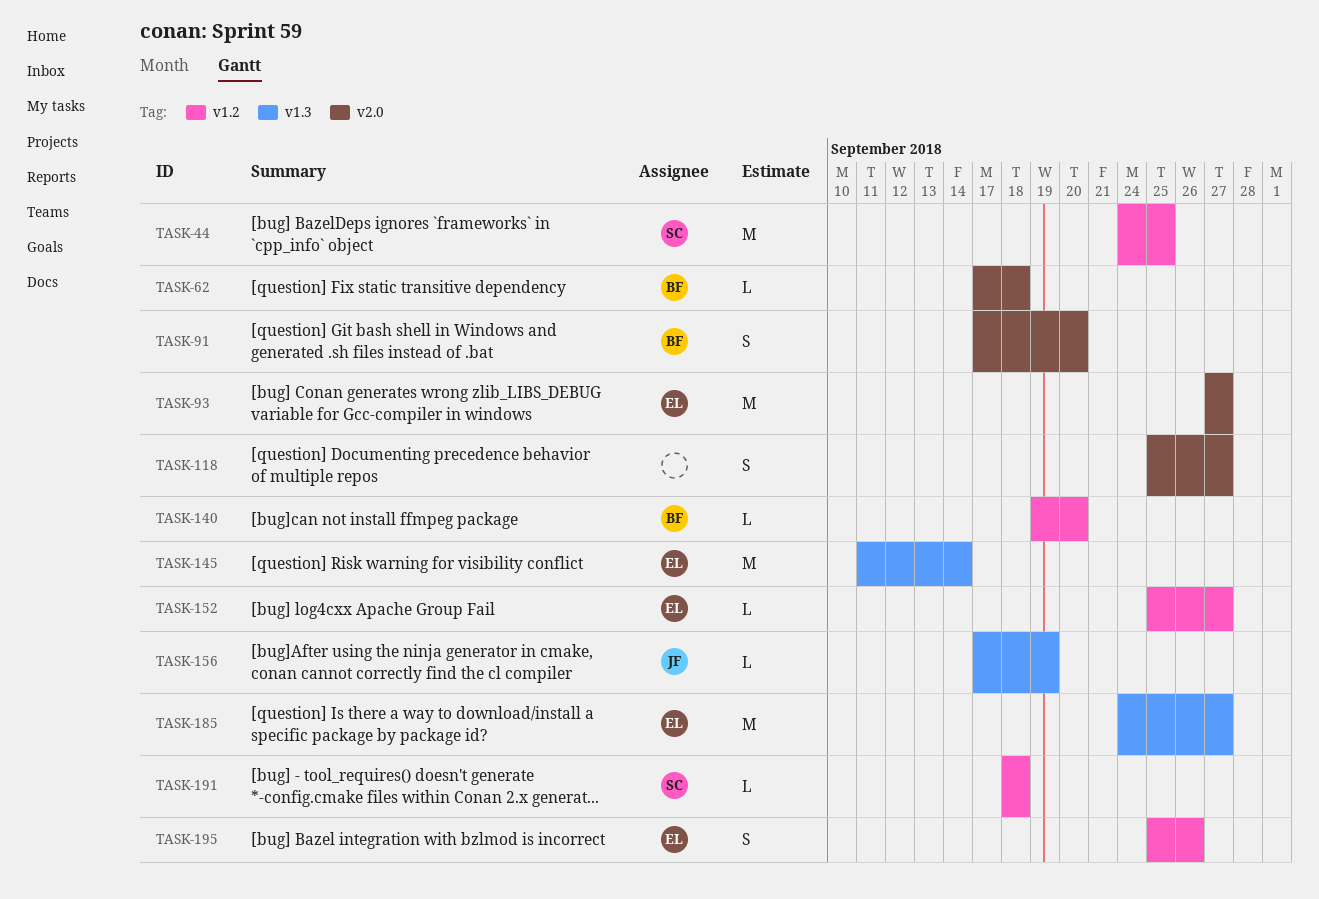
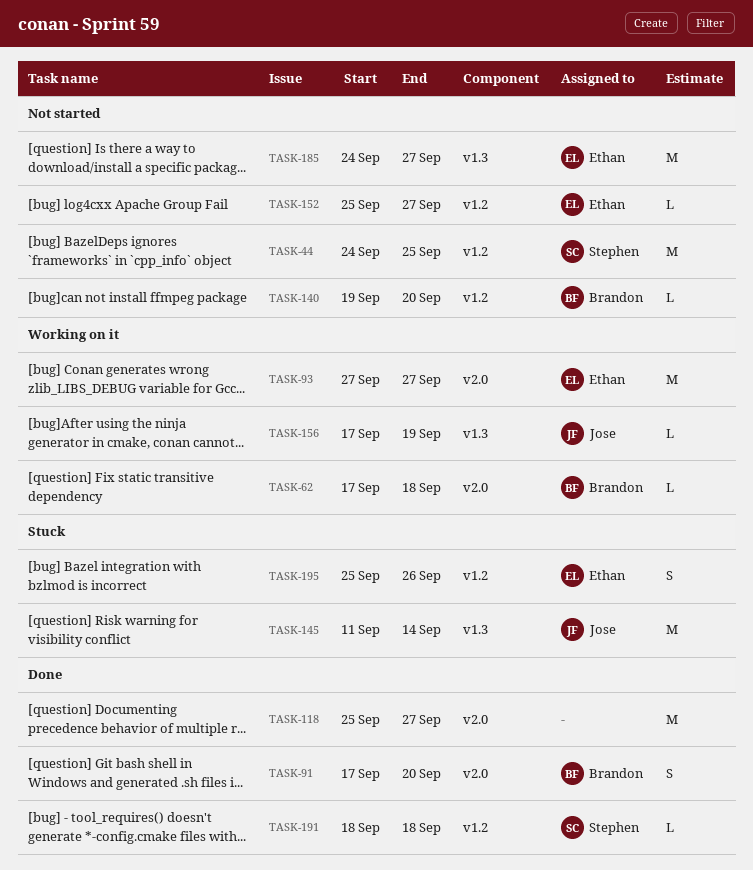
TASK-118, estimate: S -> M
TASK-145, owner: Ethan -> Jose

